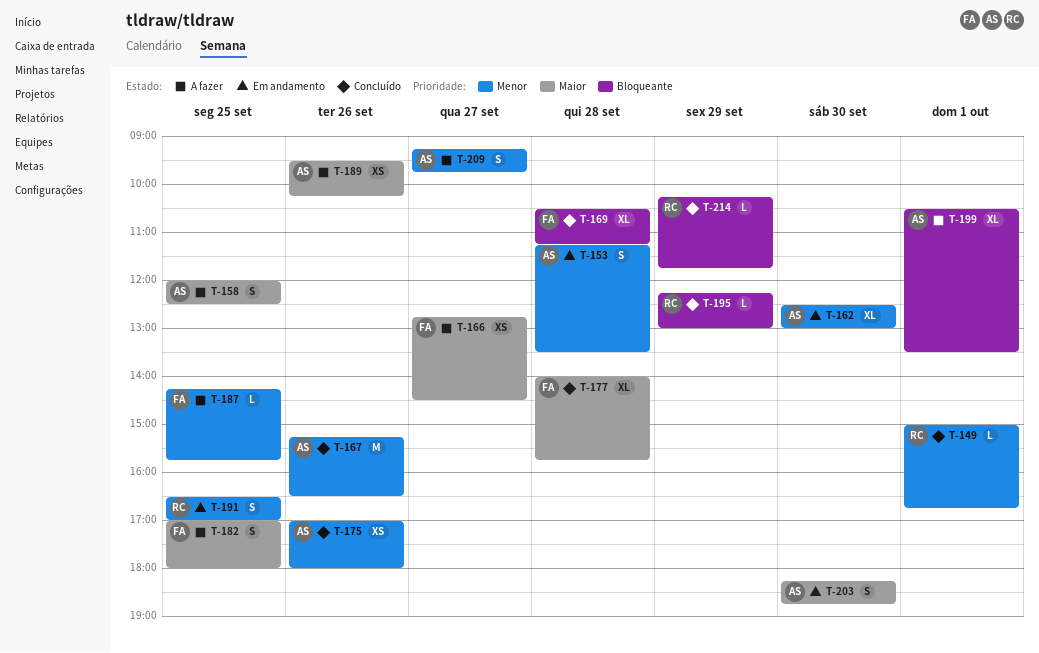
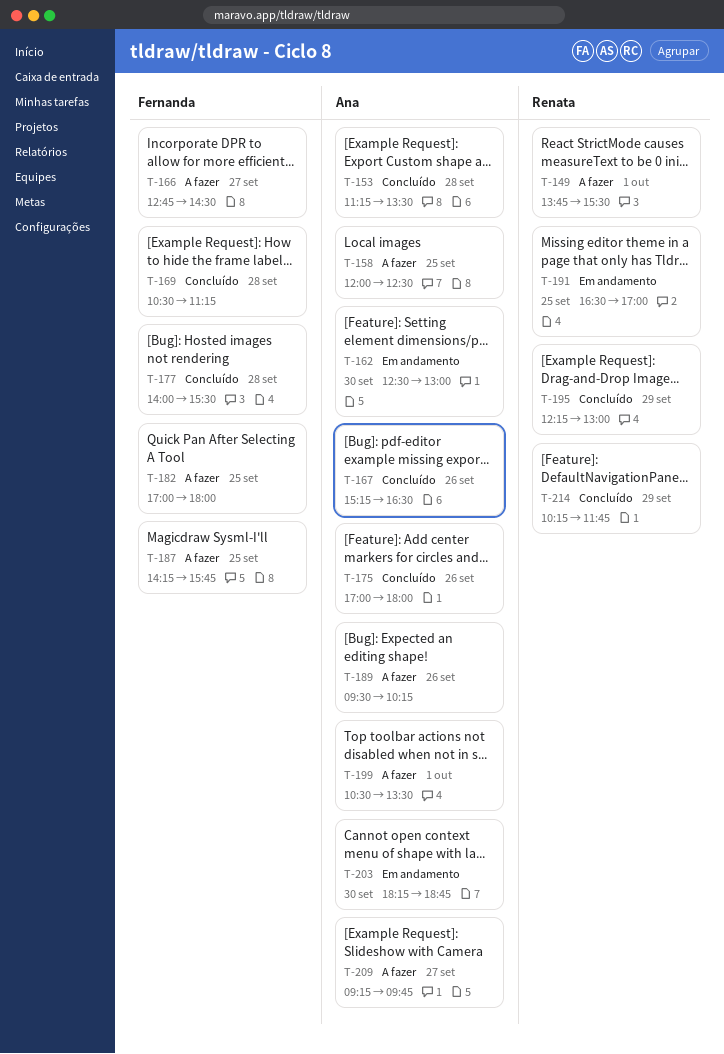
T-149, status: Concluído -> A fazer
T-149, begins: 15:00 -> 13:45
T-149, ends: 16:45 -> 15:30
T-153, status: Em andamento -> Concluído
T-177, ends: 15:45 -> 15:30

